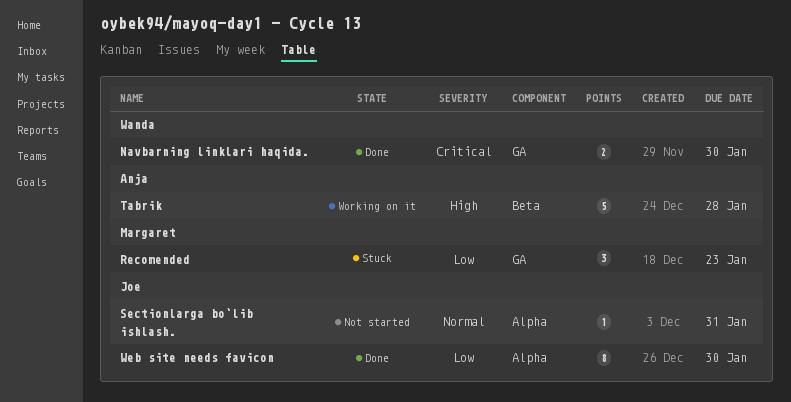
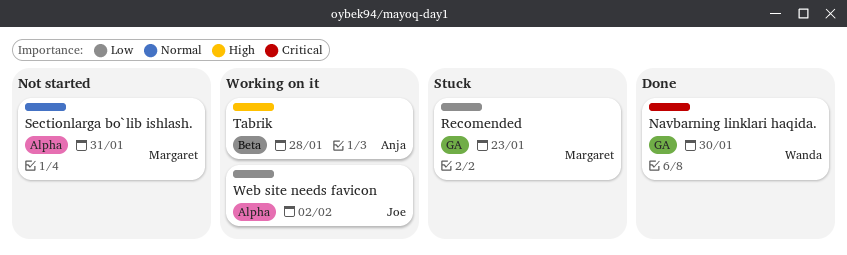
Sectionlarga bo`lib ishlash., owner: Joe -> Margaret
Web site needs favicon, status: Done -> Working on it
Web site needs favicon, due: Jan 30 -> Feb 2

